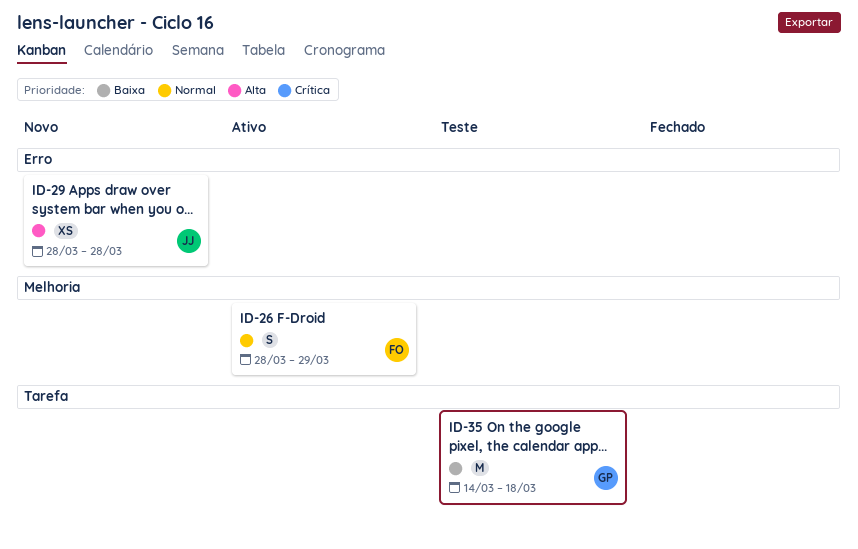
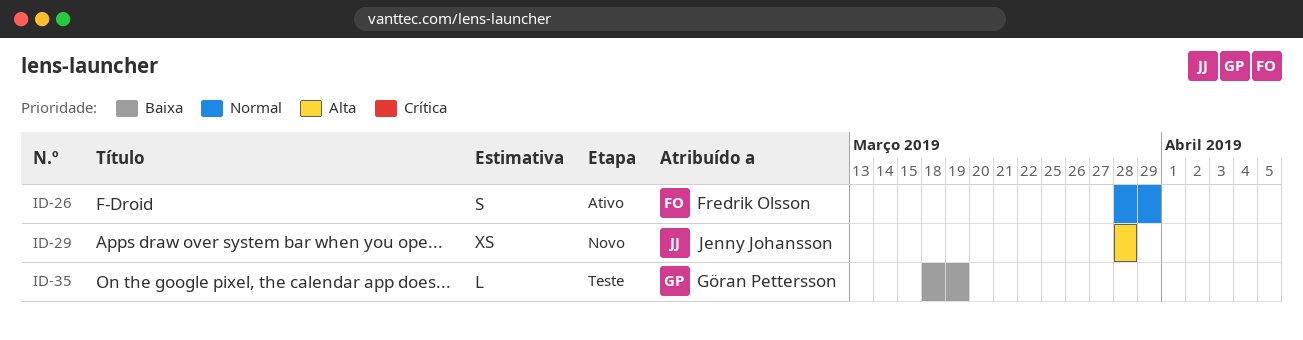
ID-35, estimate: M -> L
ID-35, start: Mar 14 -> Mar 18
ID-35, due: Mar 18 -> Mar 19

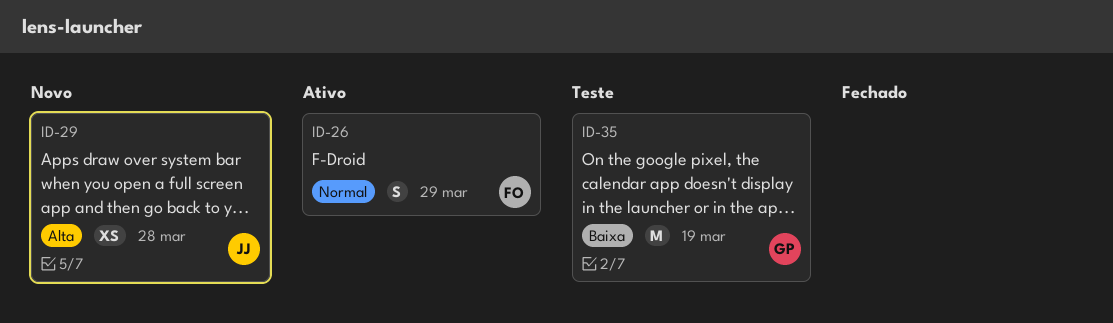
ID-35, estimate: L -> M

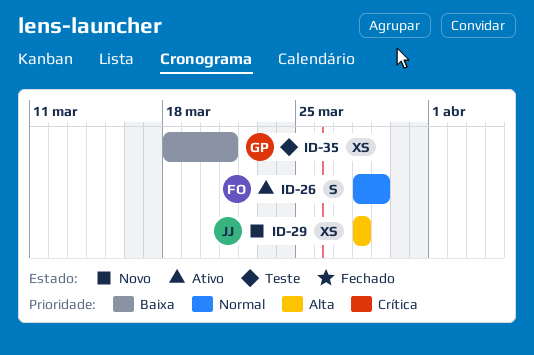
ID-35, estimate: M -> XS
ID-35, due: Mar 19 -> Mar 21

